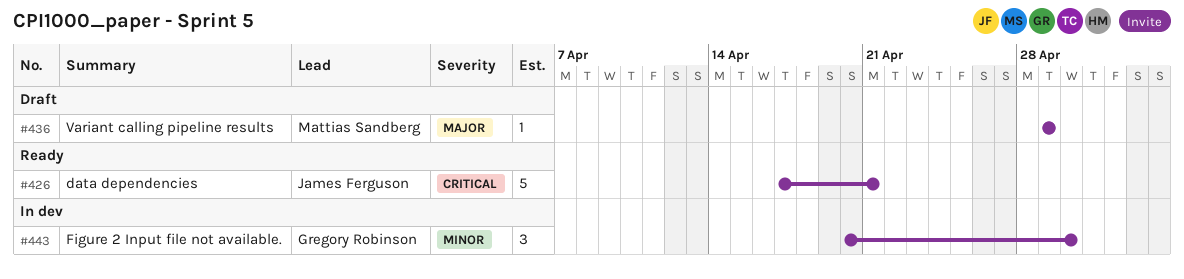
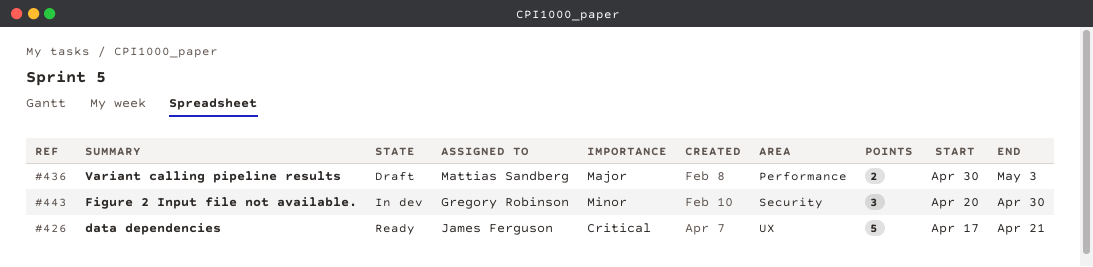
#436, estimate: 1 -> 2
#436, start: Apr 29 -> Apr 30
#436, due: Apr 29 -> May 3

